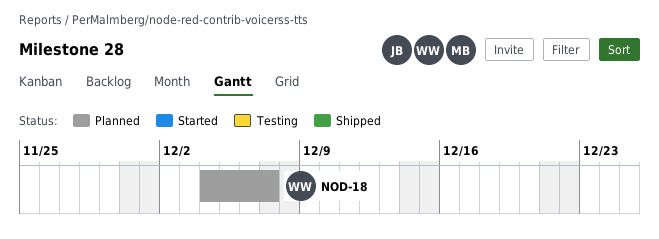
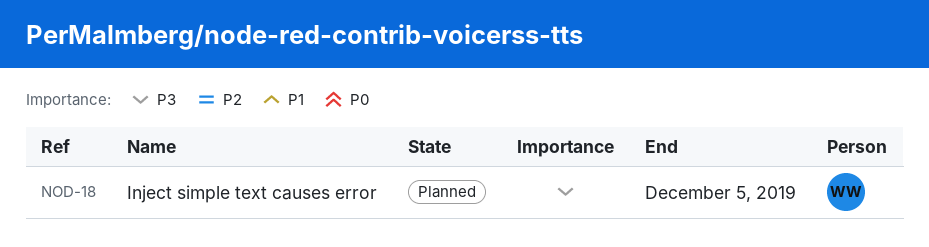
NOD-18, due: Dec 7 -> Dec 5

